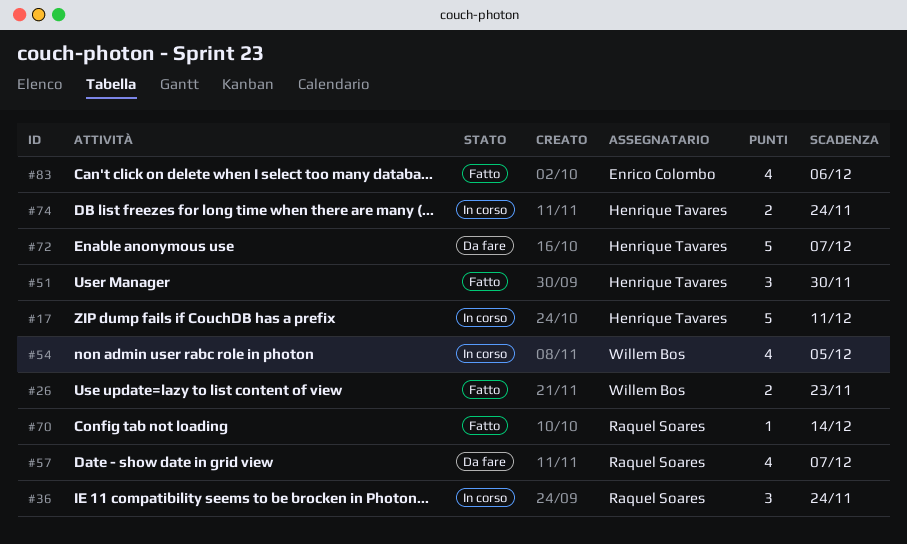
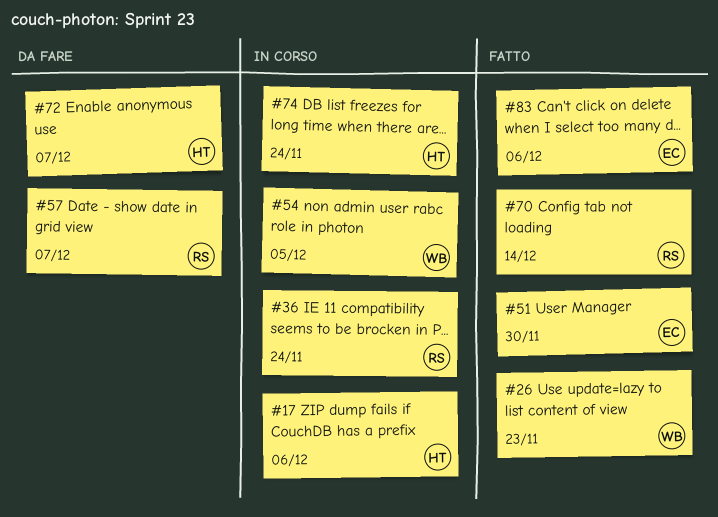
#17, due: Dec 11 -> Dec 6
#51, owner: Henrique Tavares -> Enrico Colombo

